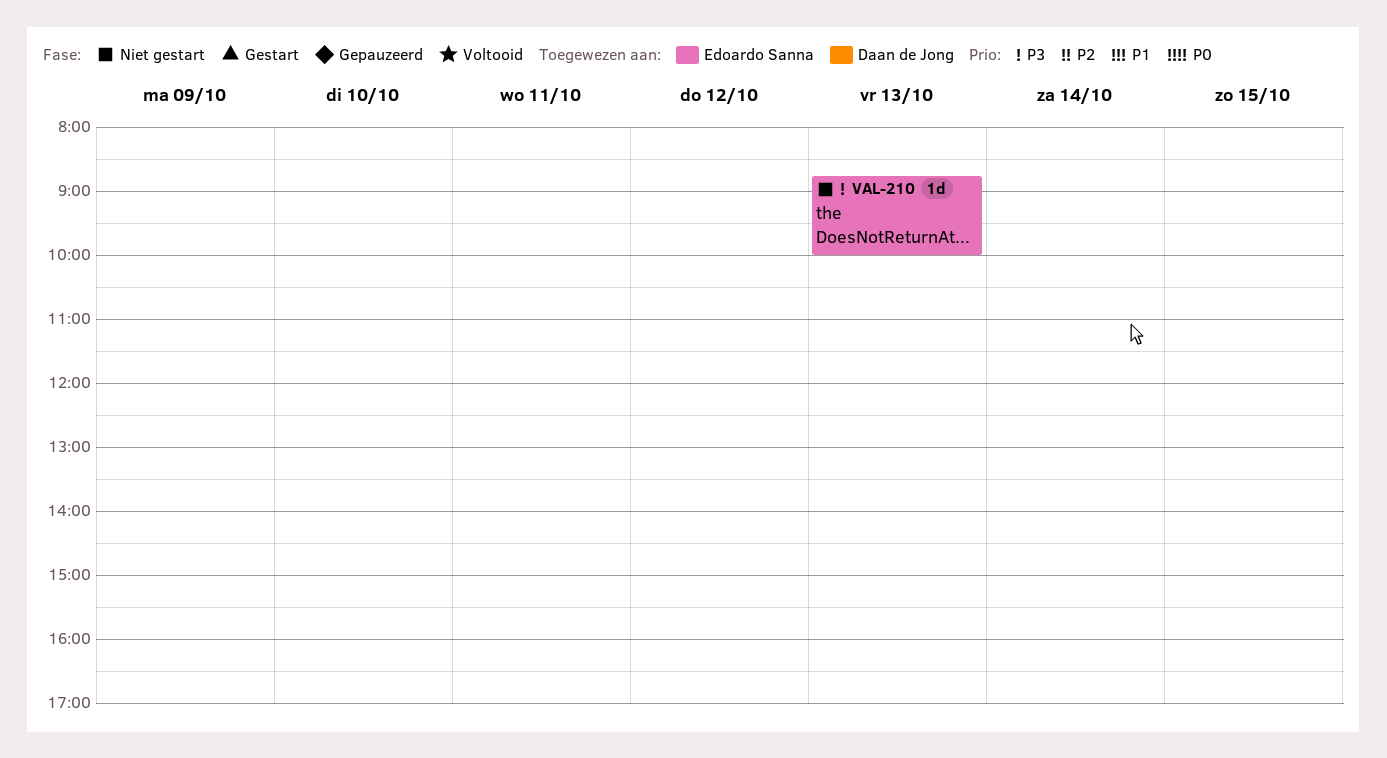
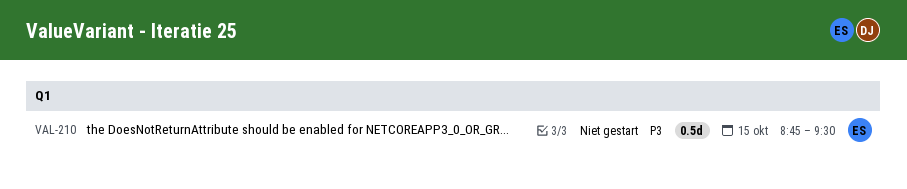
VAL-210, estimate: 1d -> 0.5d
VAL-210, day: Oct 13 -> Oct 15
VAL-210, ends: 10:00 -> 09:30

